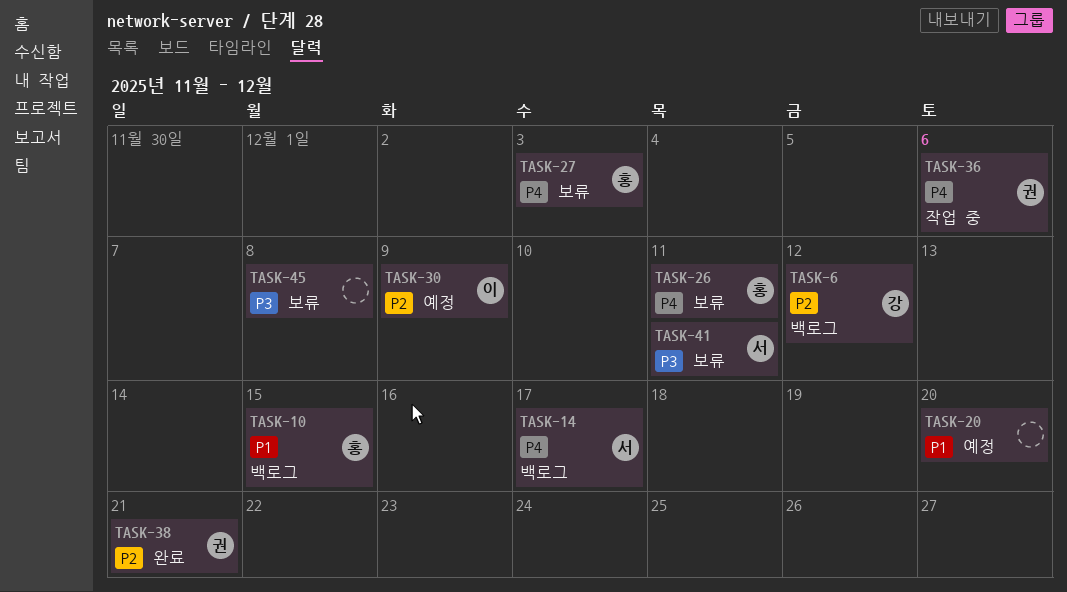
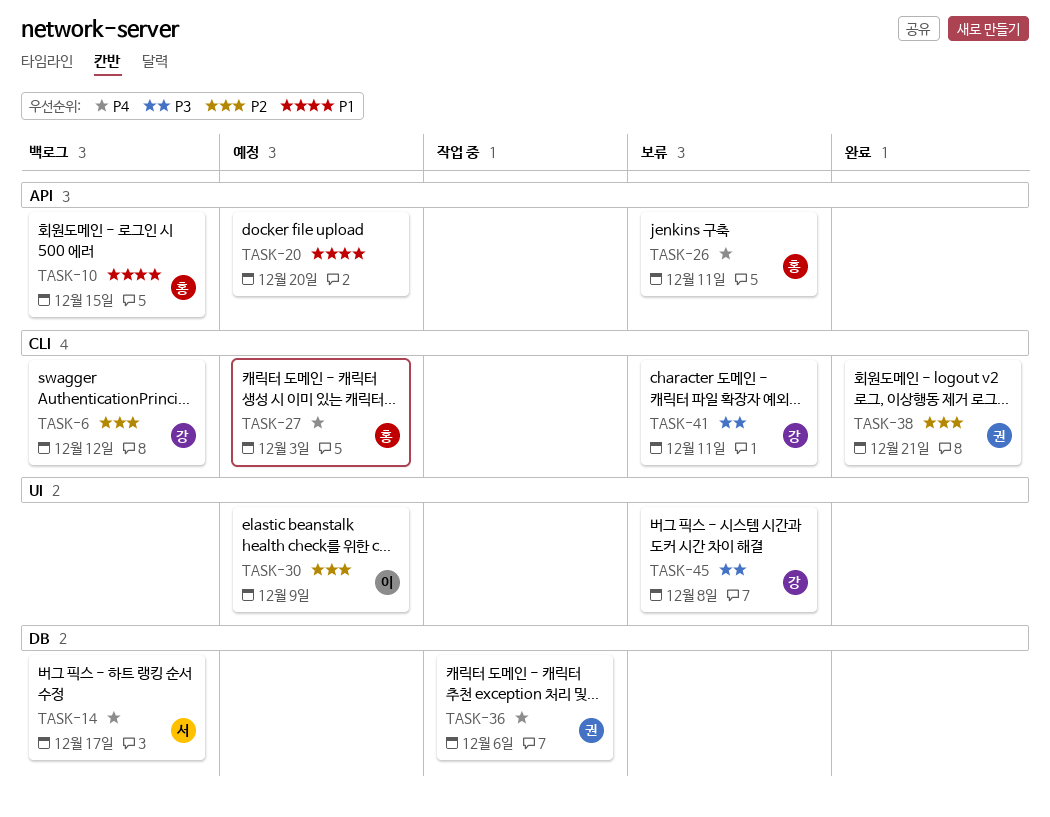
TASK-27, status: 보류 -> 예정
TASK-41, owner: 서 -> 강
TASK-45, owner: none -> 강

